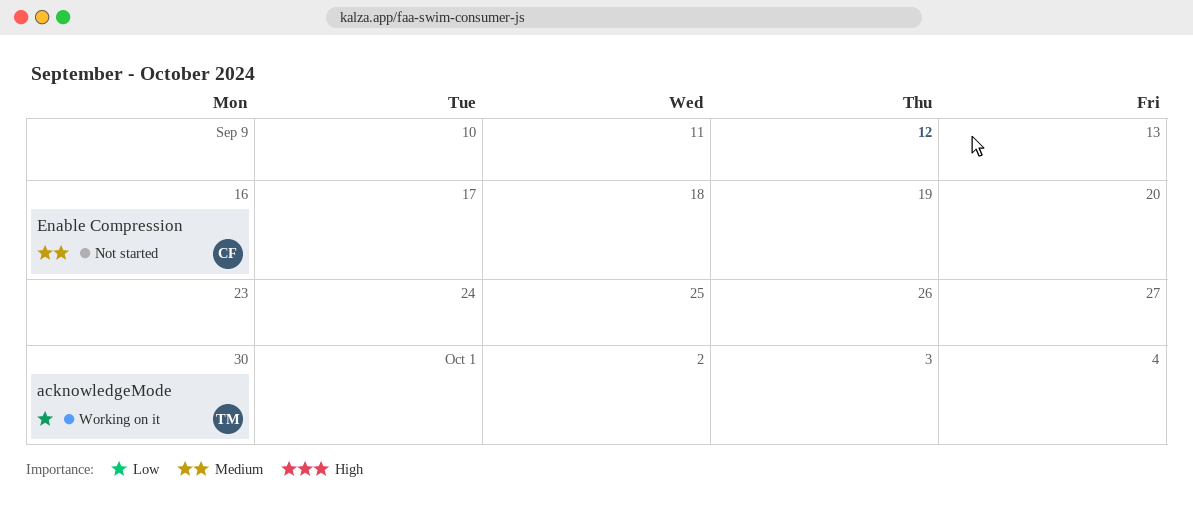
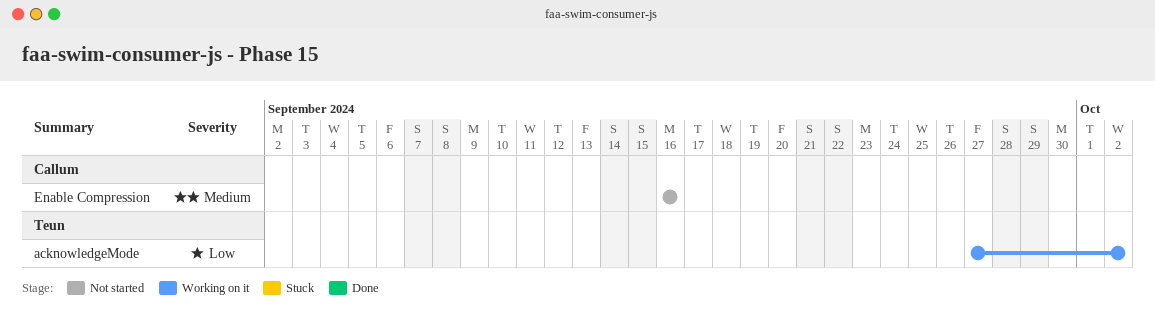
acknowledgeMode, due: Sep 30 -> Oct 2

